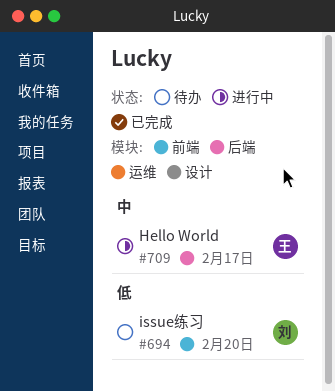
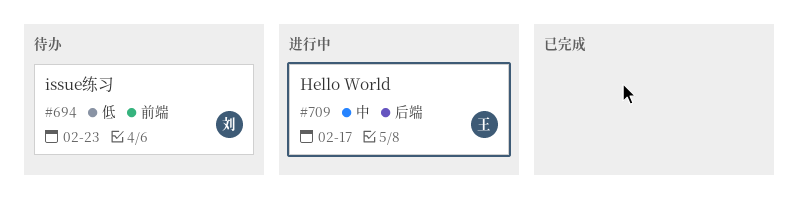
#694, due: Feb 20 -> Feb 23

